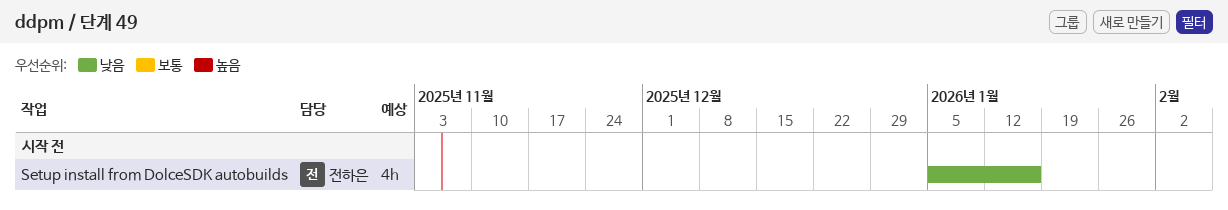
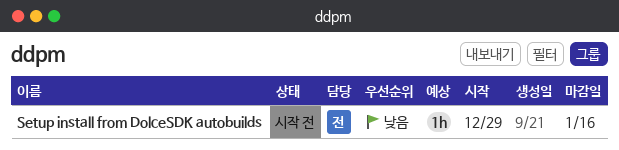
Setup install from DolceSDK autobuilds, estimate: 4h -> 1h
Setup install from DolceSDK autobuilds, start: Jan 5 -> Dec 29

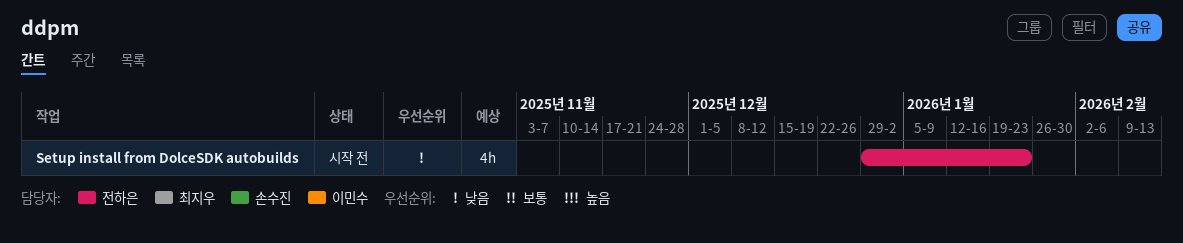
Setup install from DolceSDK autobuilds, estimate: 1h -> 4h
Setup install from DolceSDK autobuilds, due: Jan 16 -> Jan 23

